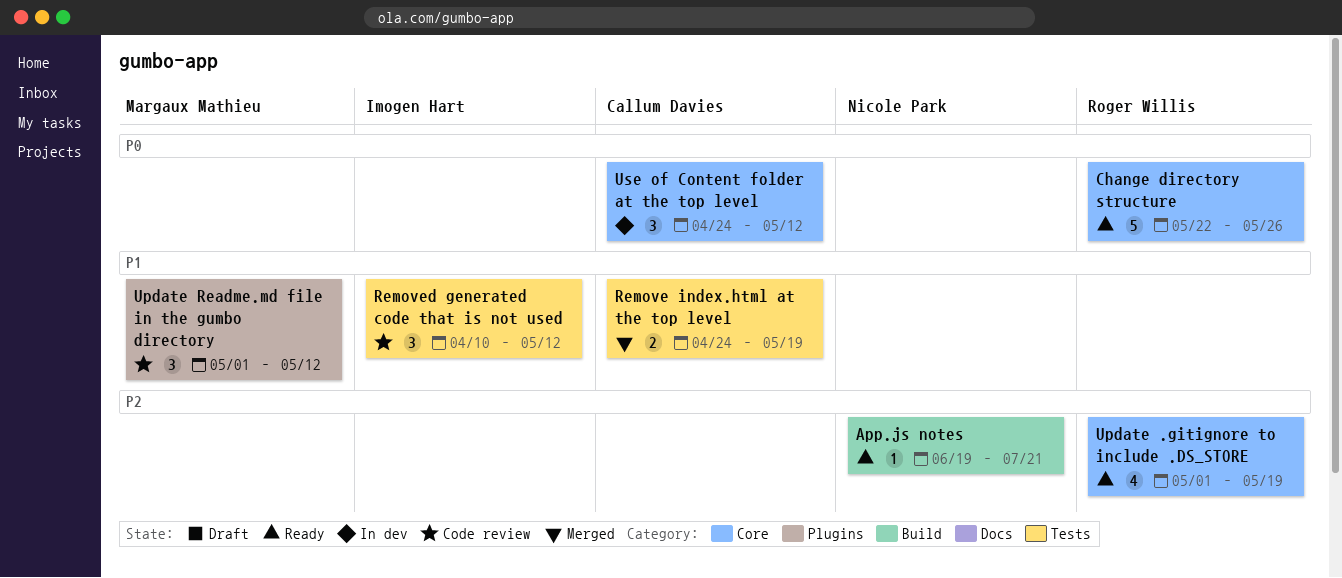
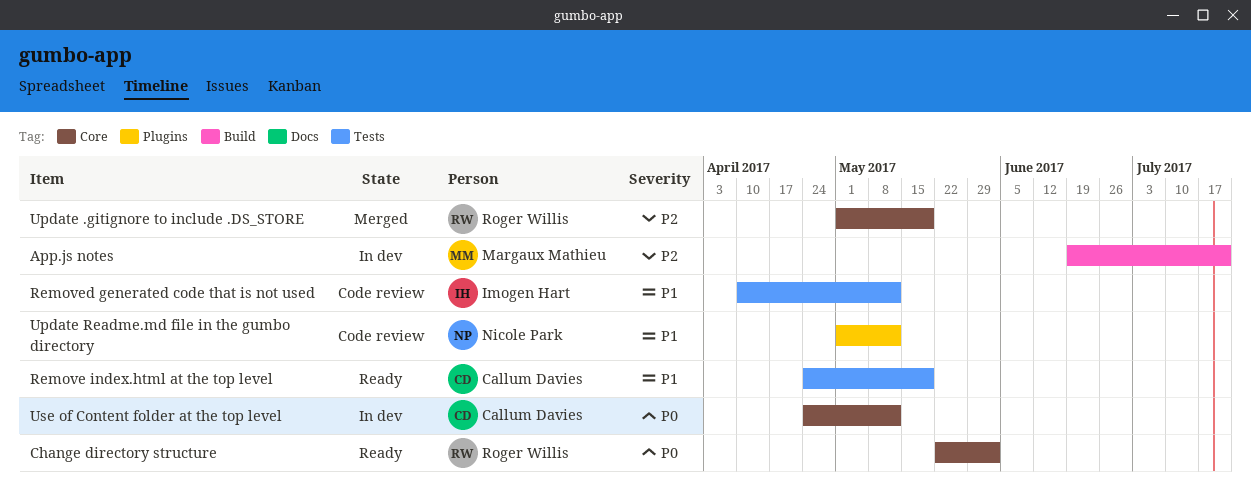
App.js notes, status: Ready -> In dev
App.js notes, owner: Nicole Park -> Margaux Mathieu
Change directory structure, due: May 26 -> Jun 2
Remove index.html at the top level, status: Merged -> Ready
Update .gitignore to include .DS_STORE, status: Ready -> Merged
Update Readme.md file in the gumbo directory, owner: Margaux Mathieu -> Nicole Park

